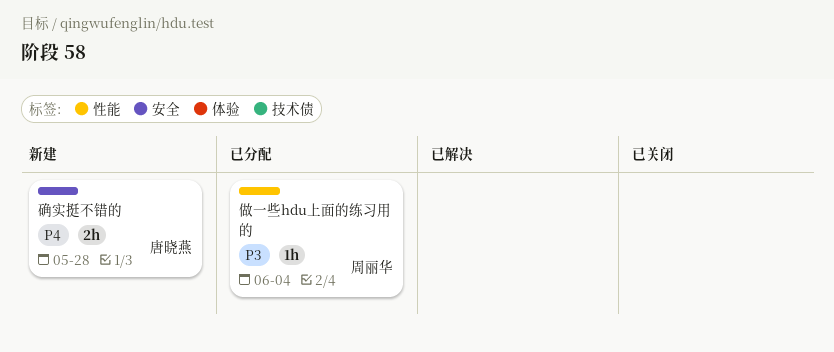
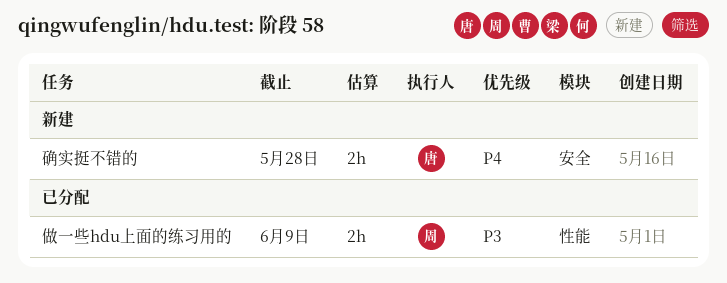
做一些hdu上面的练习用的, estimate: 1h -> 2h
做一些hdu上面的练习用的, due: Jun 4 -> Jun 9

